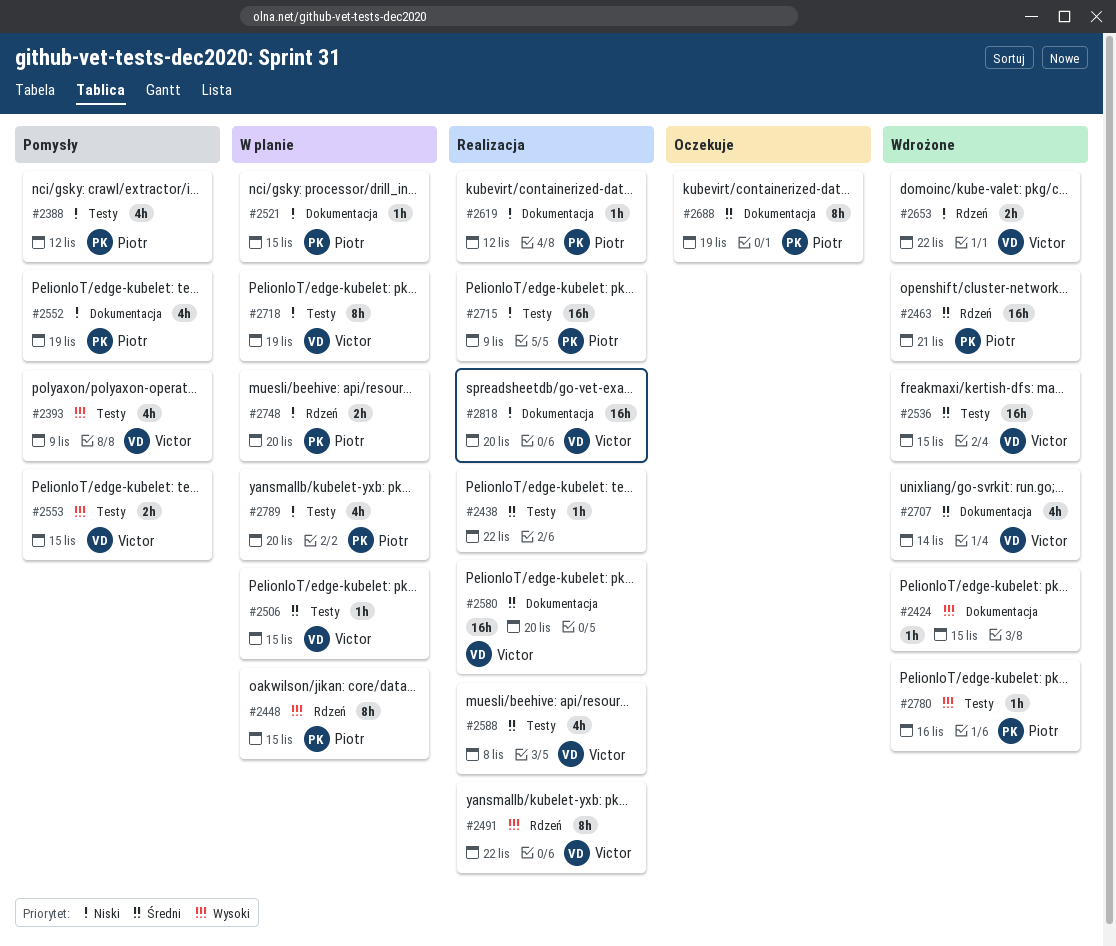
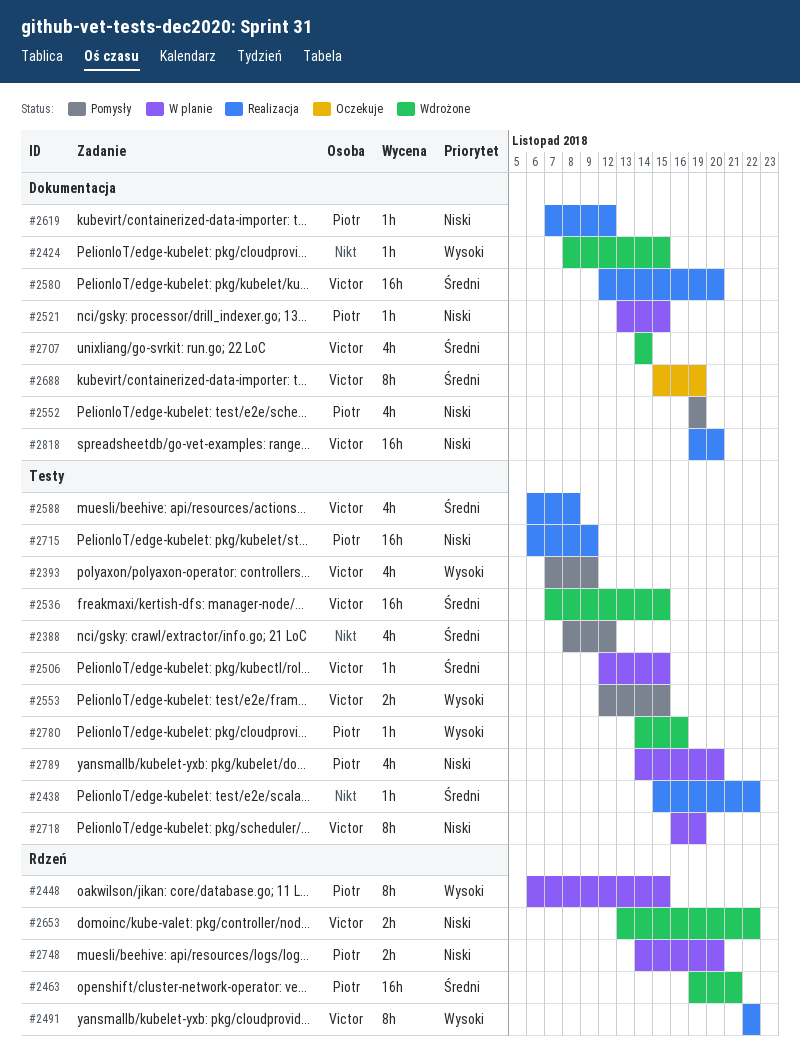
#2388, owner: Piotr -> none
#2388, priority: Niski -> Średni
#2688, owner: Piotr -> Victor

